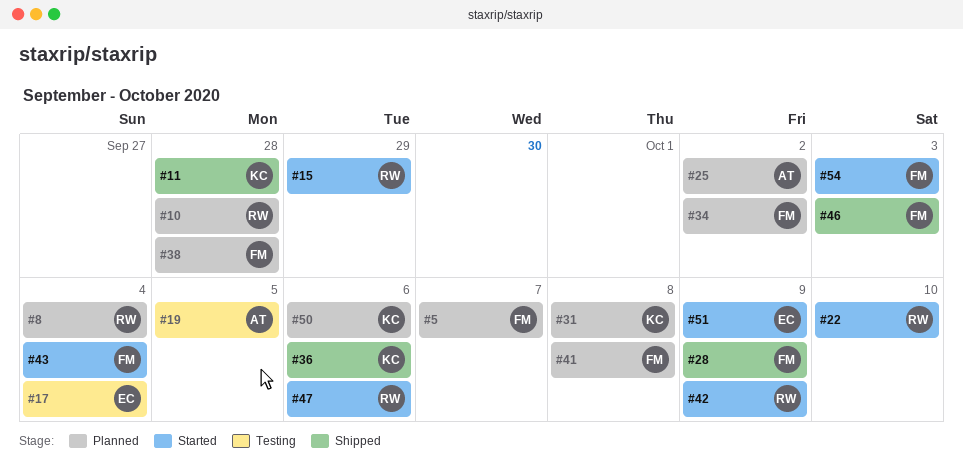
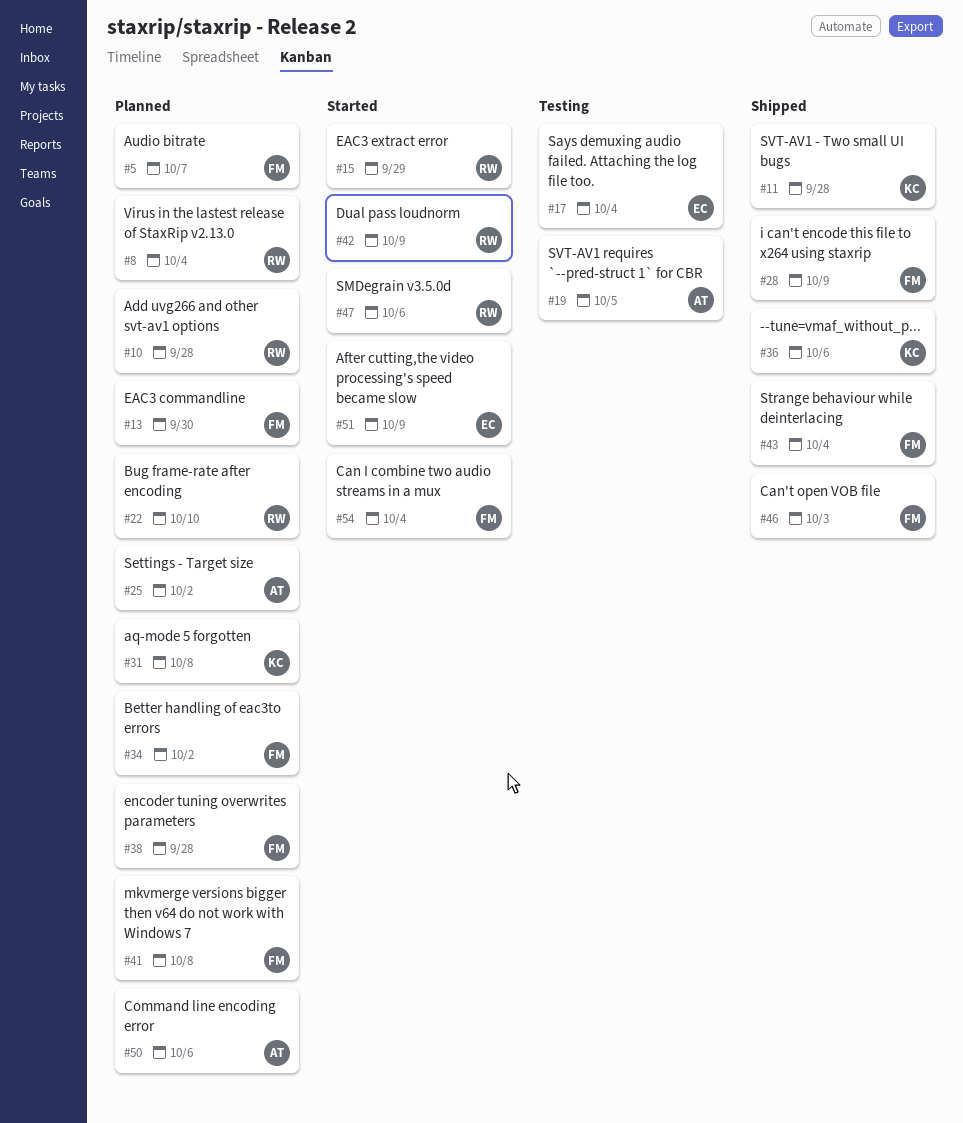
#13: none -> present
#22, status: Started -> Planned
#43, status: Started -> Shipped
#50, owner: KC -> AT
#54, due: Oct 3 -> Oct 4

